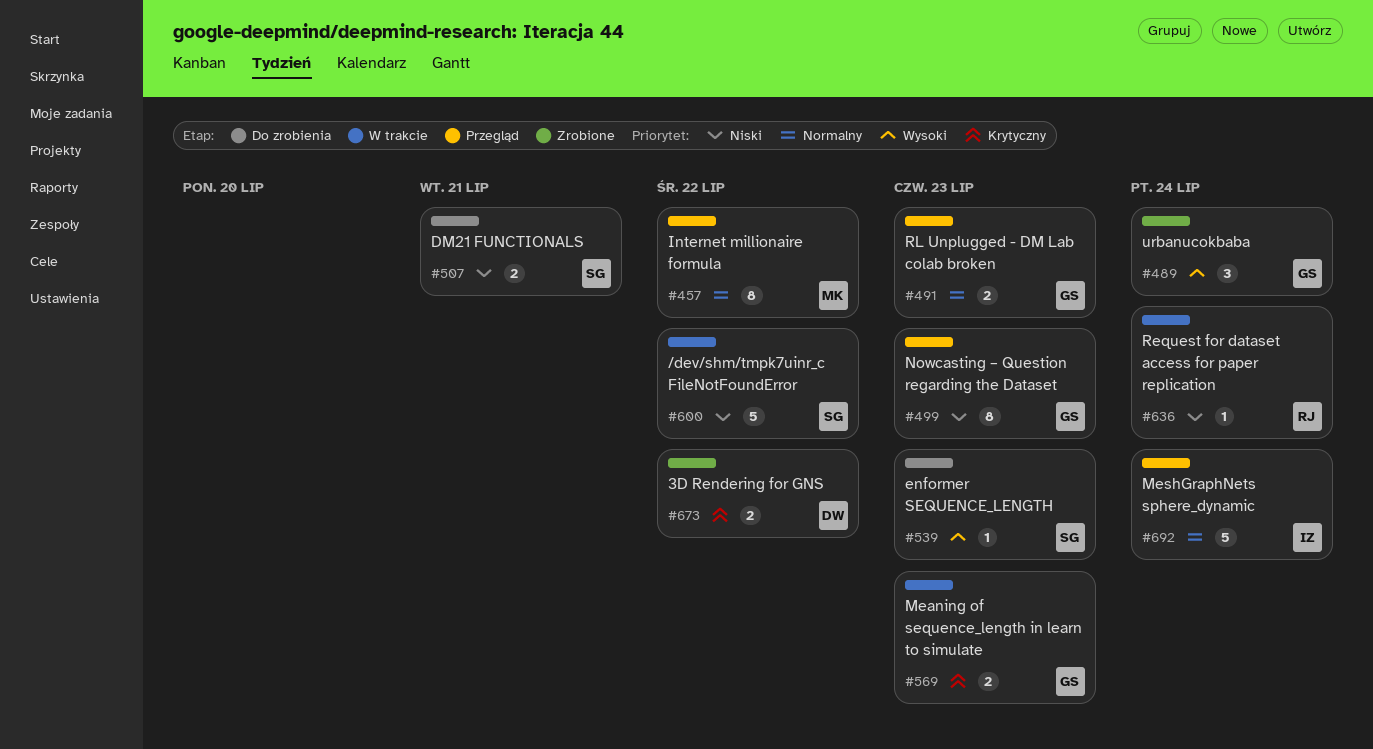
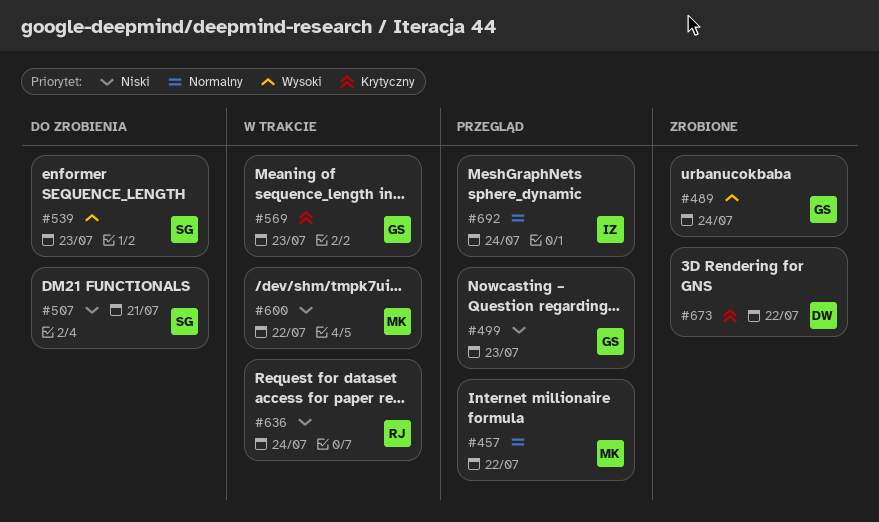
#491: present -> none
#600, owner: SG -> MK

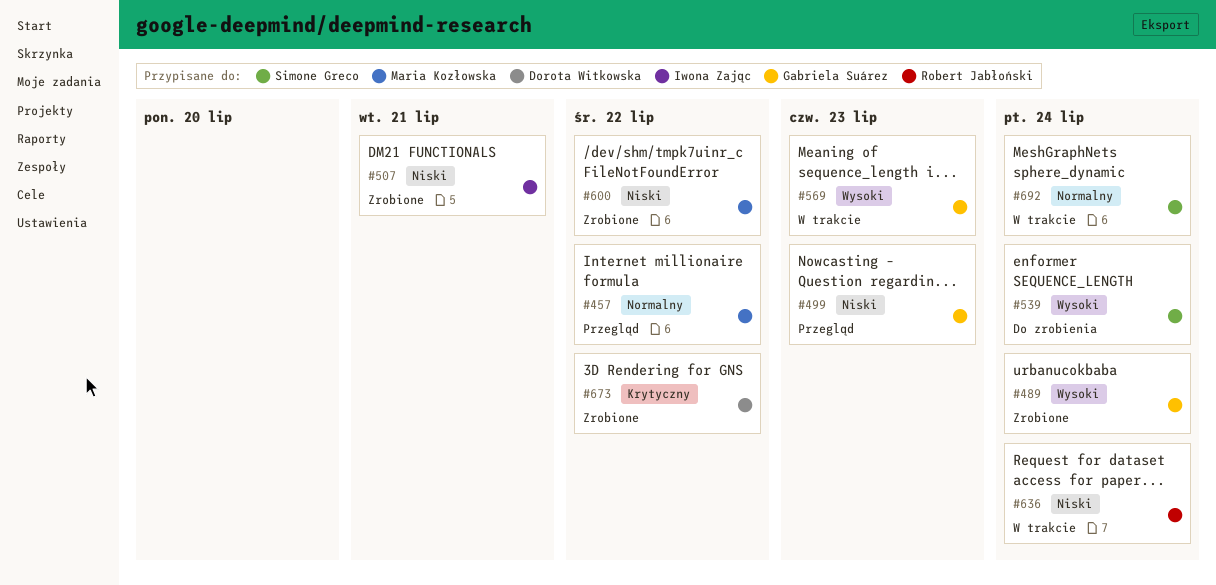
#507, status: Do zrobienia -> Zrobione
#507, owner: Simone Greco -> Iwona Zając
#539, due: Jul 23 -> Jul 24
#569, priority: Krytyczny -> Wysoki
#600, status: W trakcie -> Zrobione
#692, status: Przegląd -> W trakcie
#692, owner: Iwona Zając -> Simone Greco

